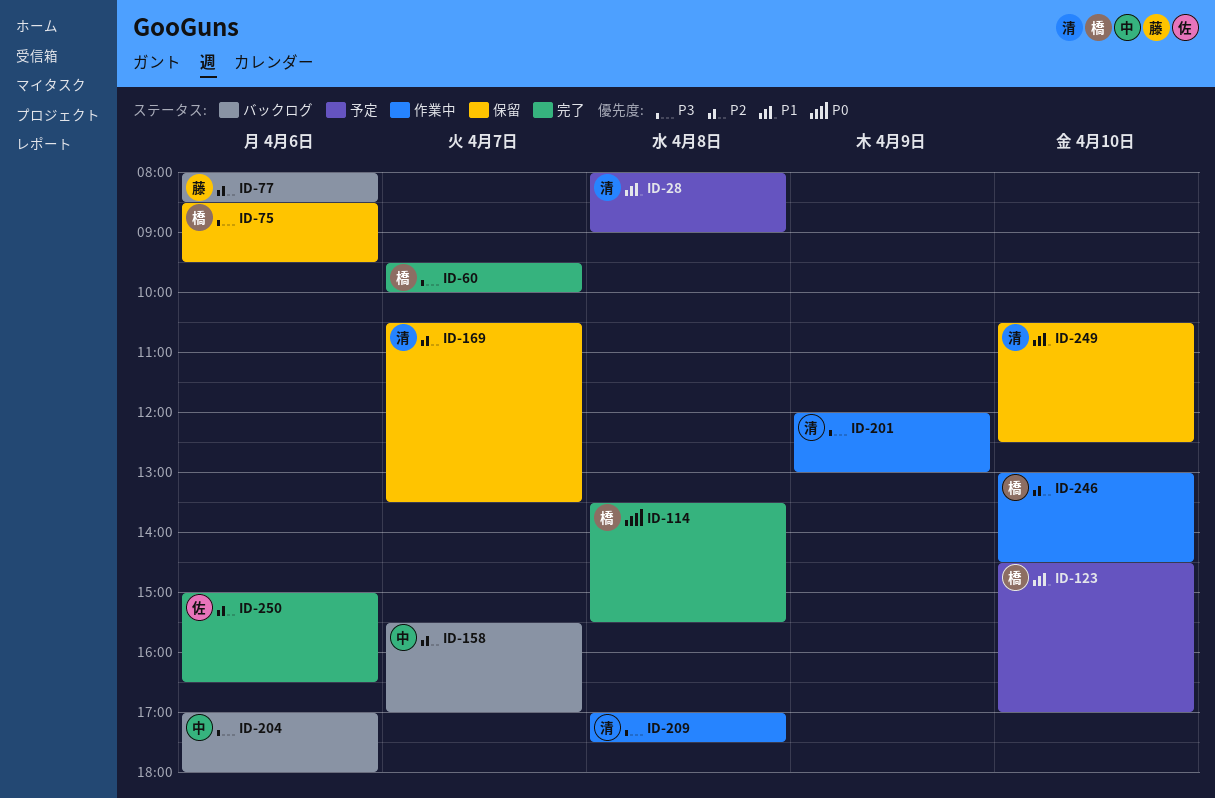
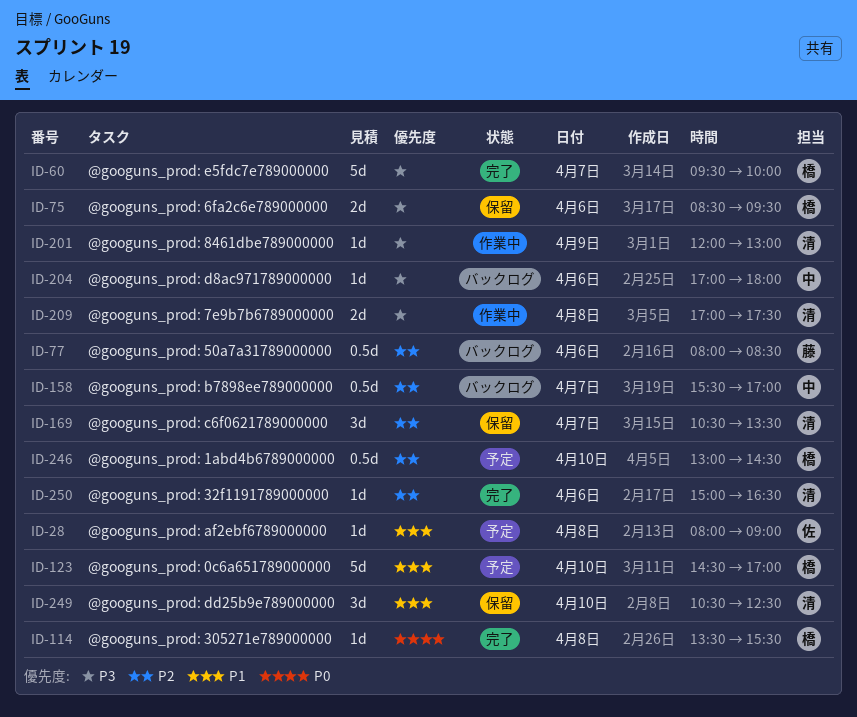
ID-28, owner: 清 -> 佐
ID-246, status: 作業中 -> 予定
ID-250, owner: 佐 -> 清

